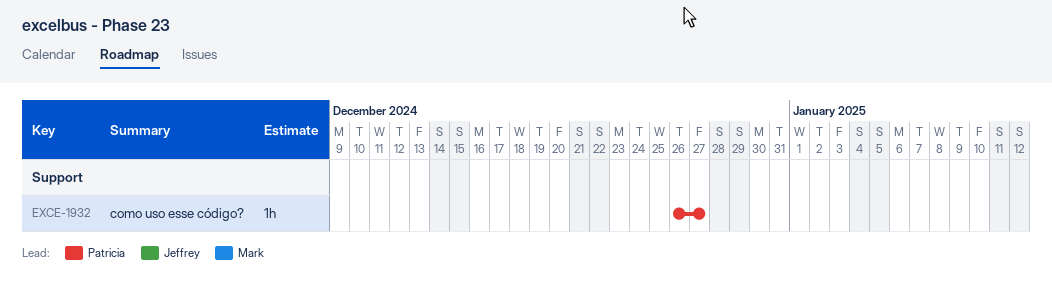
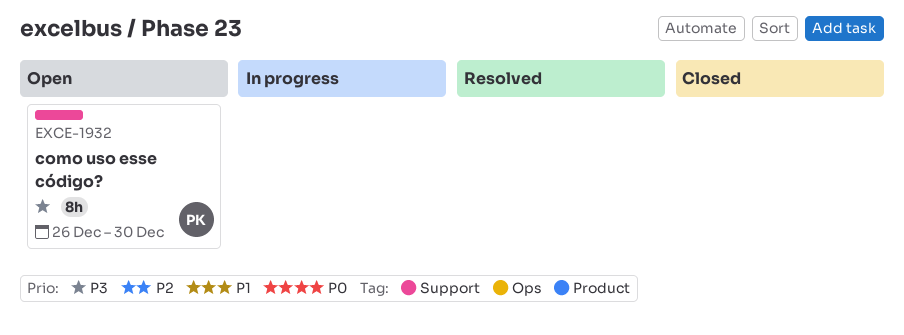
EXCE-1932, estimate: 1h -> 8h
EXCE-1932, due: Dec 27 -> Dec 30

